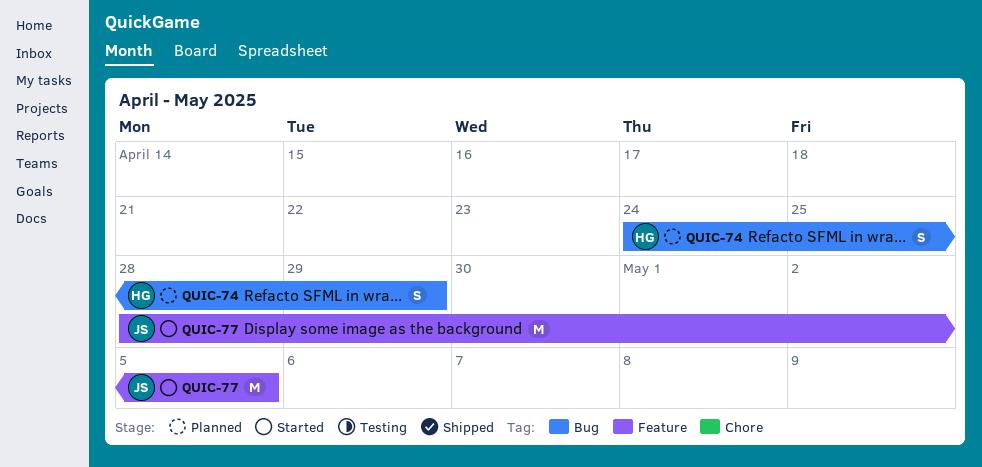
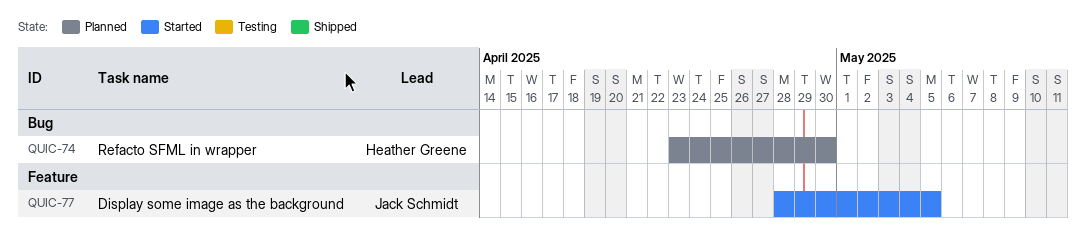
QUIC-74, start: Apr 24 -> Apr 23
QUIC-74, due: Apr 29 -> Apr 30

